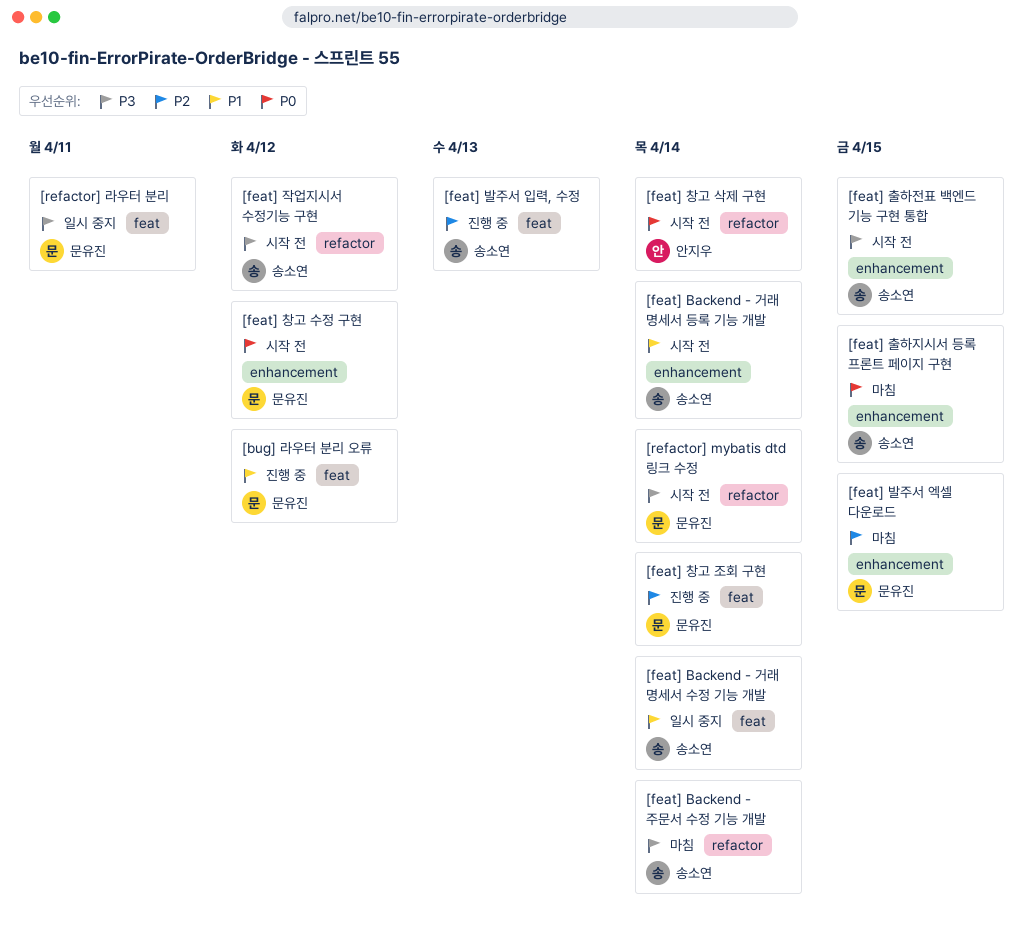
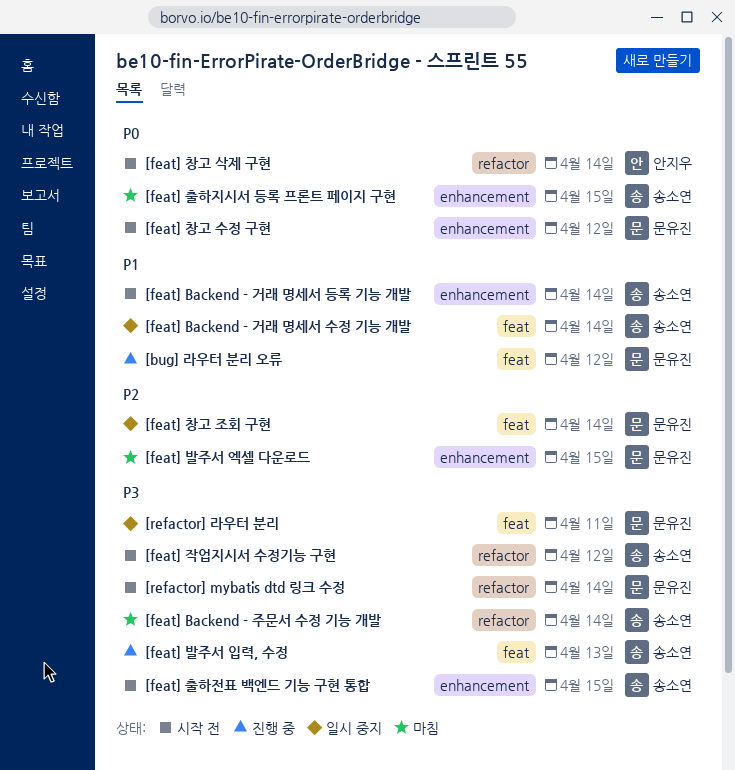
[feat] 발주서 입력, 수정, priority: P2 -> P3
[feat] 창고 조회 구현, status: 진행 중 -> 일시 중지

